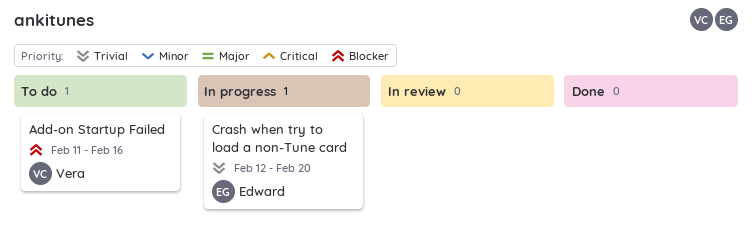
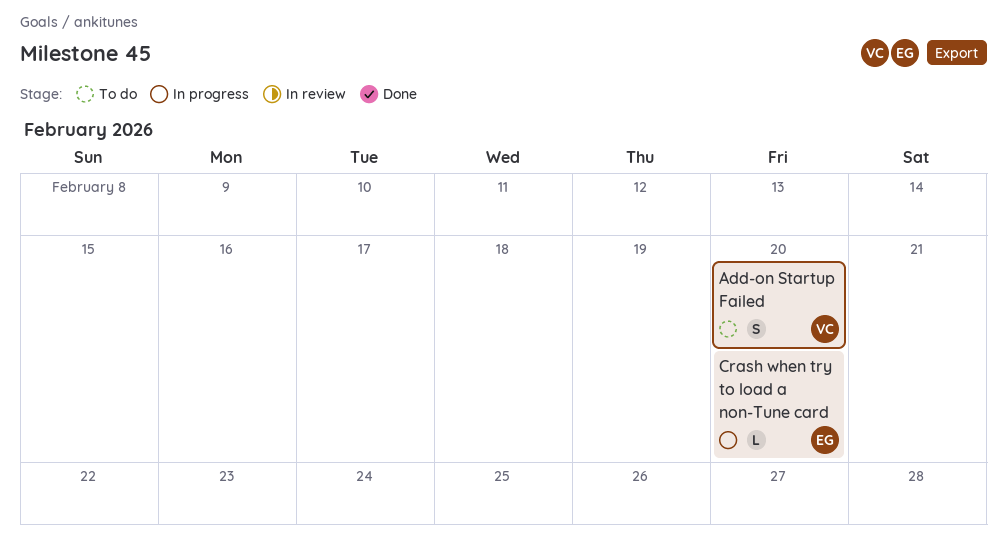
Add-on Startup Failed, due: Feb 16 -> Feb 20

